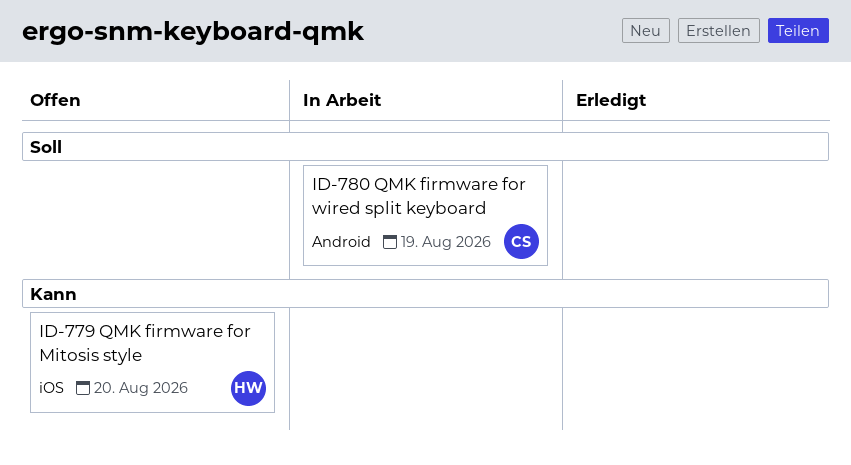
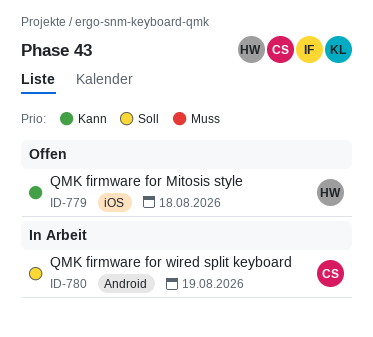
ID-779, due: Aug 20 -> Aug 18

